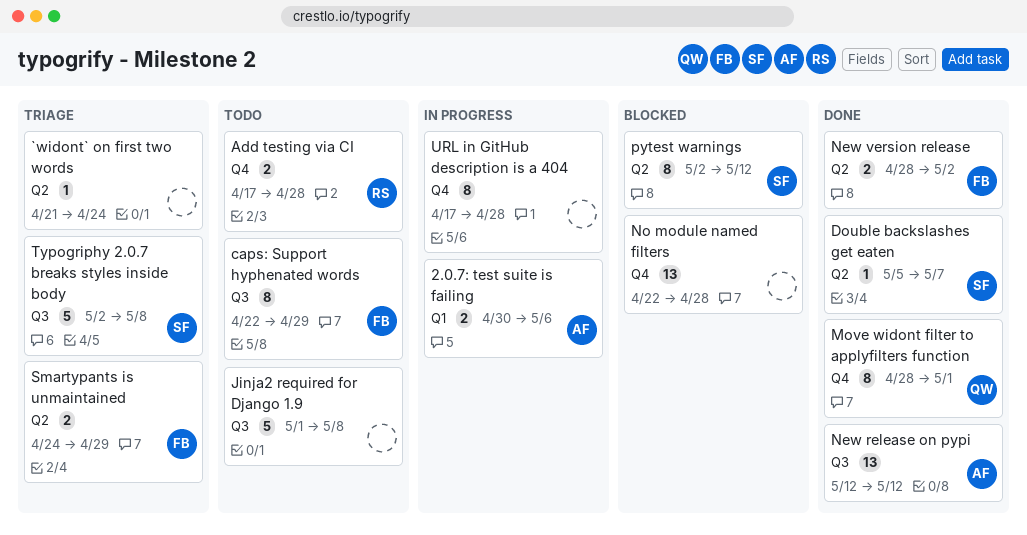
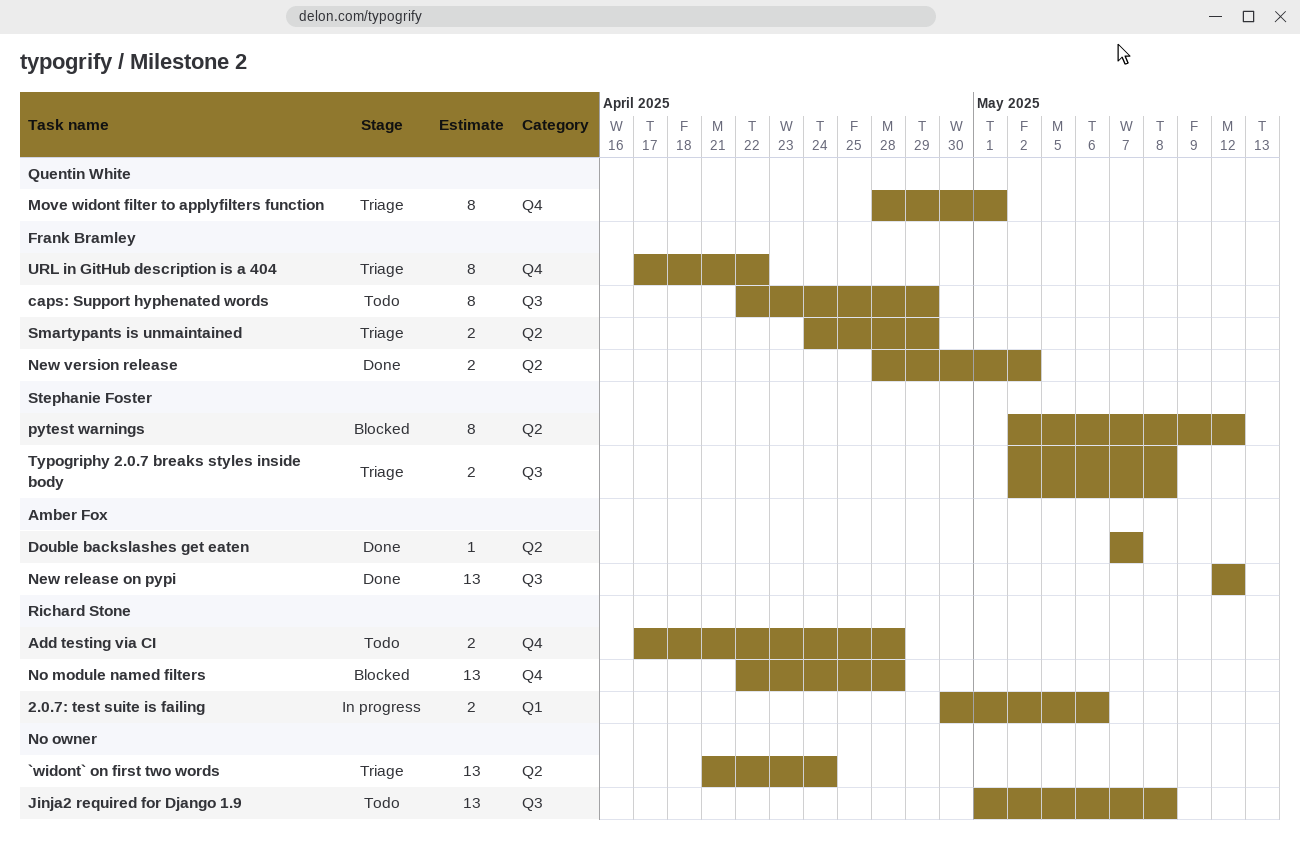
2.0.7: test suite is failing, owner: Amber Fox -> Richard Stone
`widont` on first two words, estimate: 1 -> 13
Double backslashes get eaten, owner: Stephanie Foster -> Amber Fox
Double backslashes get eaten, start: May 5 -> May 7
Jinja2 required for Django 1.9, estimate: 5 -> 13
Move widont filter to applyfilters function, status: Done -> Triage
No module named filters, owner: none -> Richard Stone
Typogriphy 2.0.7 breaks styles inside body, estimate: 5 -> 2
URL in GitHub description is a 404, status: In progress -> Triage
URL in GitHub description is a 404, owner: none -> Frank Bramley
URL in GitHub description is a 404, due: Apr 28 -> Apr 22

